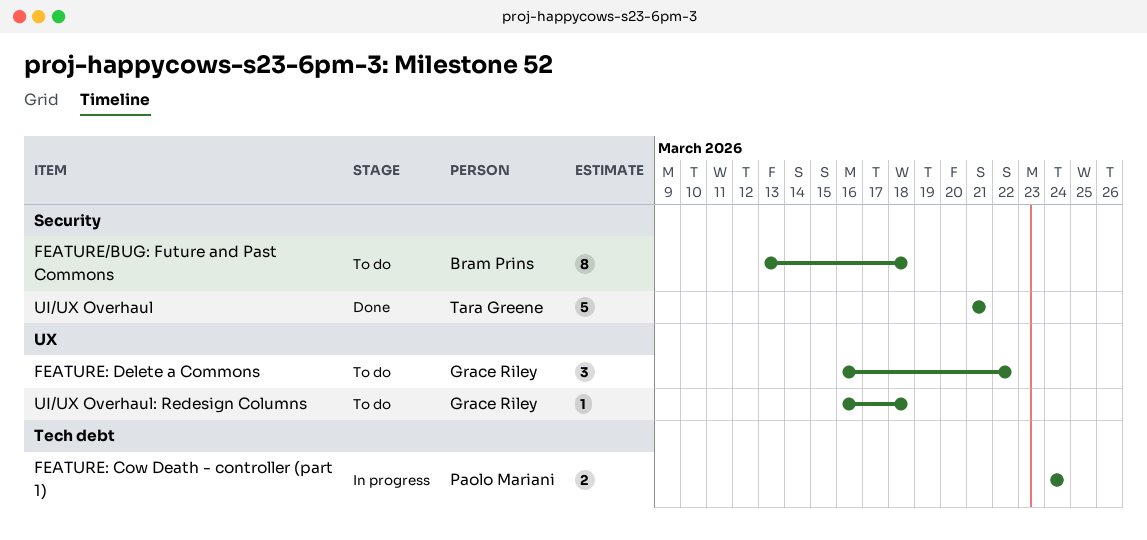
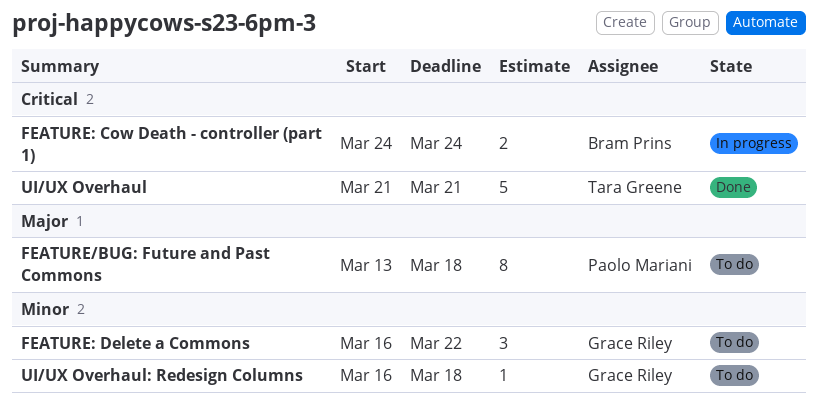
FEATURE/BUG: Future and Past Commons, owner: Bram Prins -> Paolo Mariani
FEATURE: Cow Death - controller (part 1), owner: Paolo Mariani -> Bram Prins

